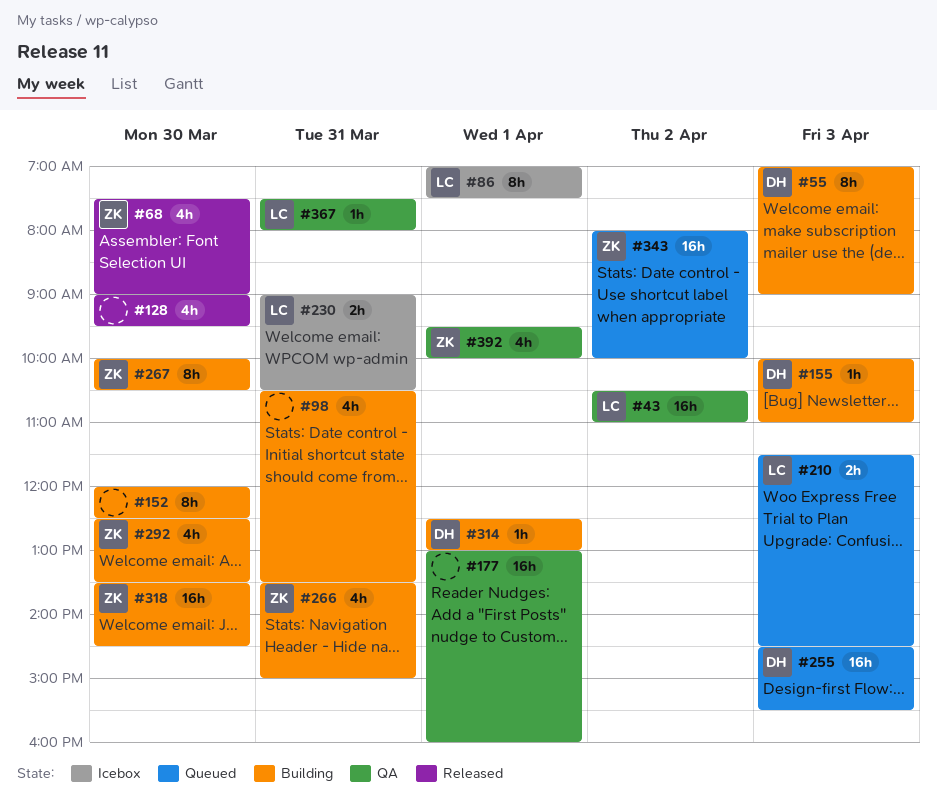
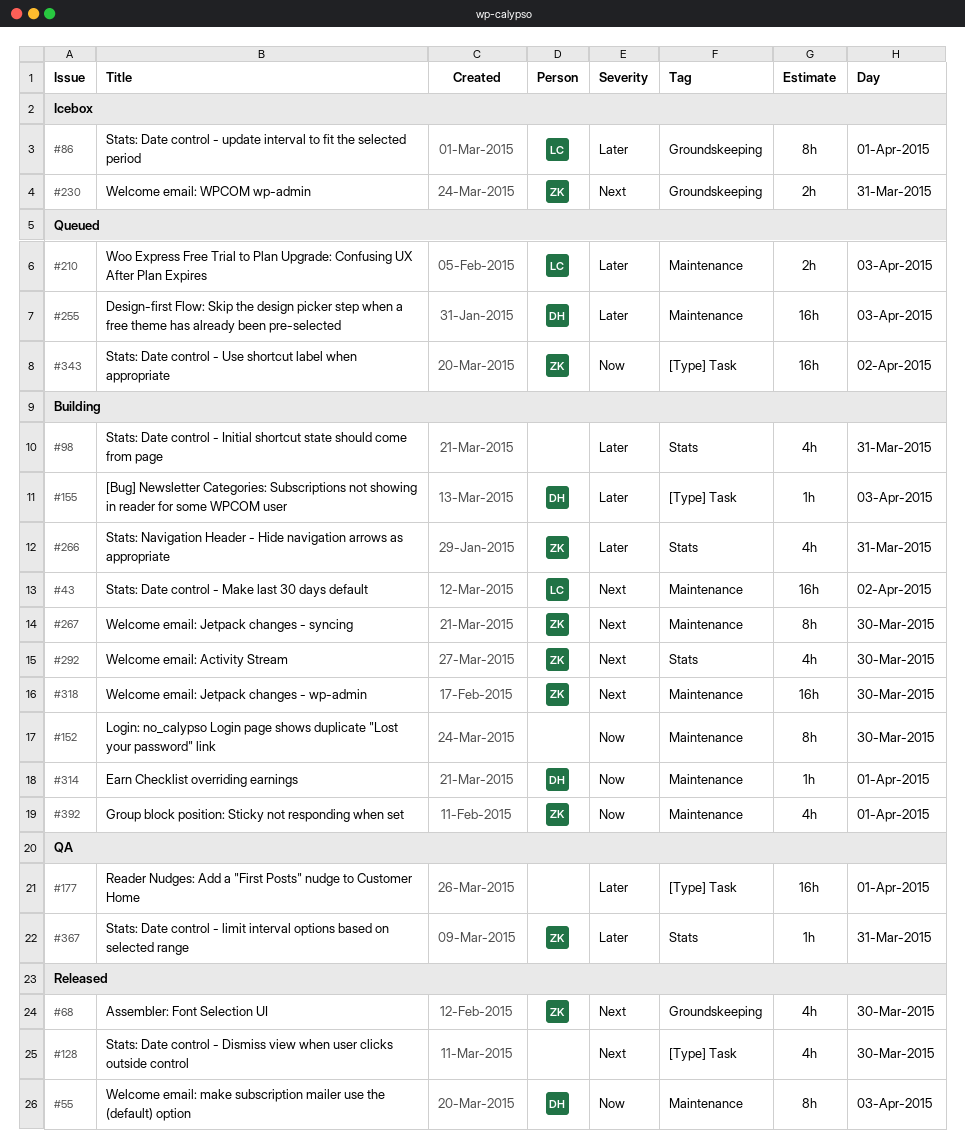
#43, status: QA -> Building
#55, status: Building -> Released
#230, owner: LC -> ZK
#367, owner: LC -> ZK
#392, status: QA -> Building

